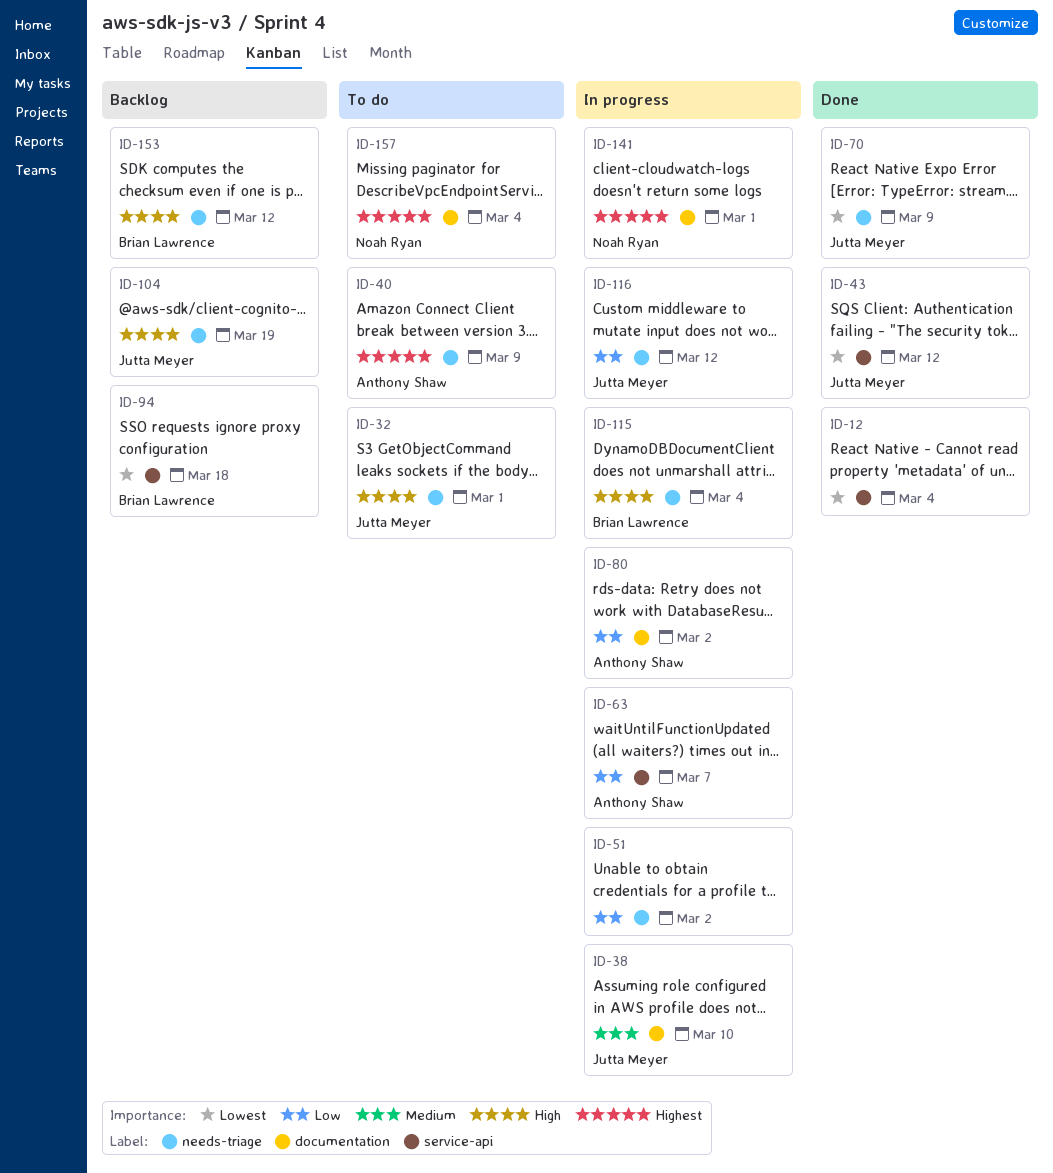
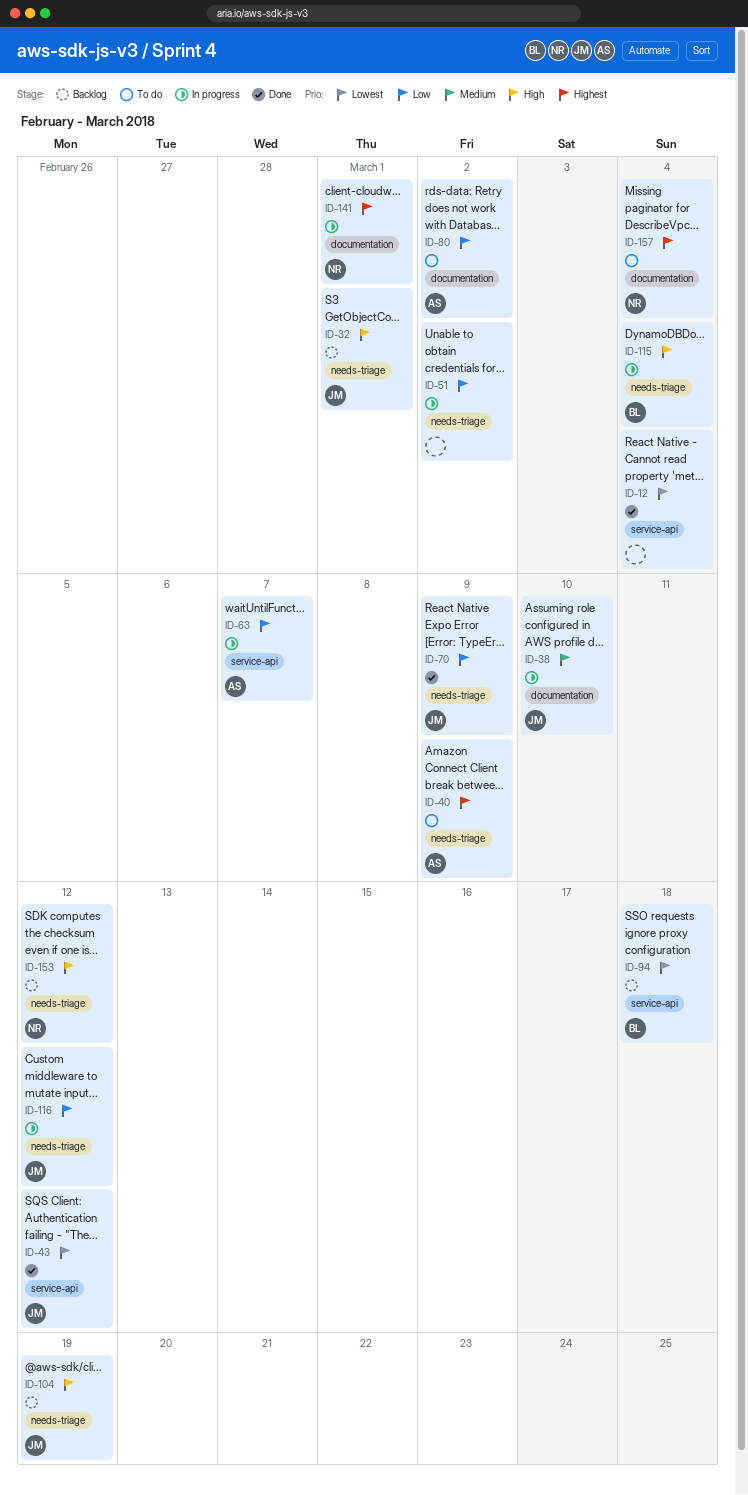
ID-32, status: To do -> Backlog
ID-70, priority: Lowest -> Low
ID-80, status: In progress -> To do
ID-153, owner: Brian Lawrence -> Noah Ryan

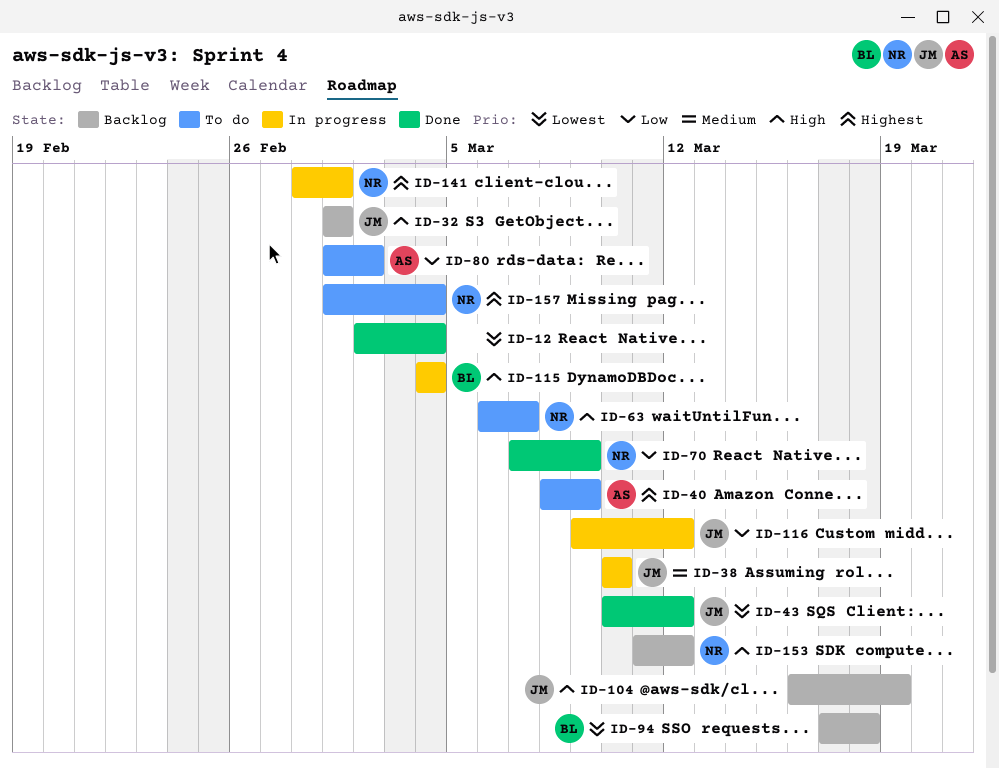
ID-51: present -> none
ID-63, status: In progress -> To do
ID-63, owner: AS -> NR
ID-63, priority: Low -> High
ID-70, owner: JM -> NR

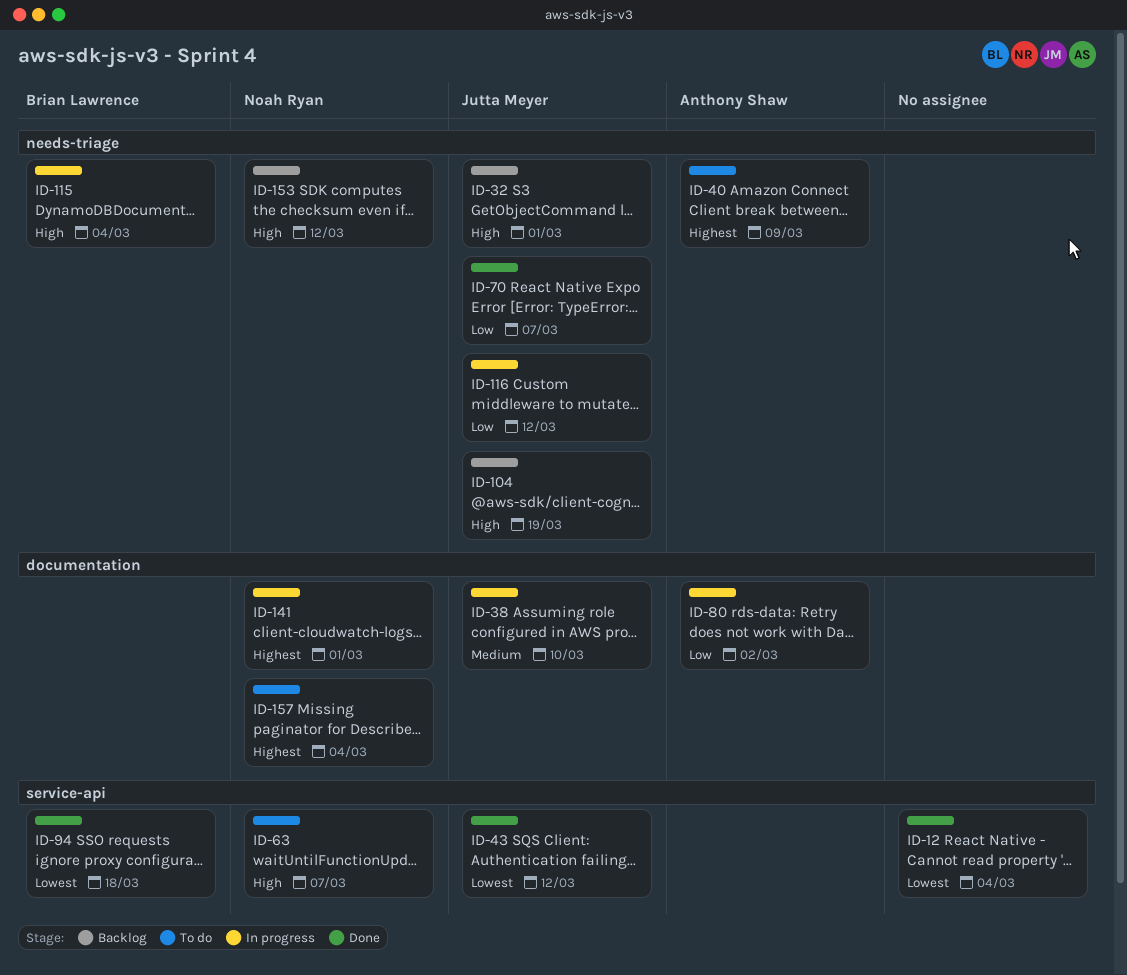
ID-70, owner: Noah Ryan -> Jutta Meyer
ID-70, due: Mar 9 -> Mar 7
ID-80, status: To do -> In progress
ID-94, status: Backlog -> Done

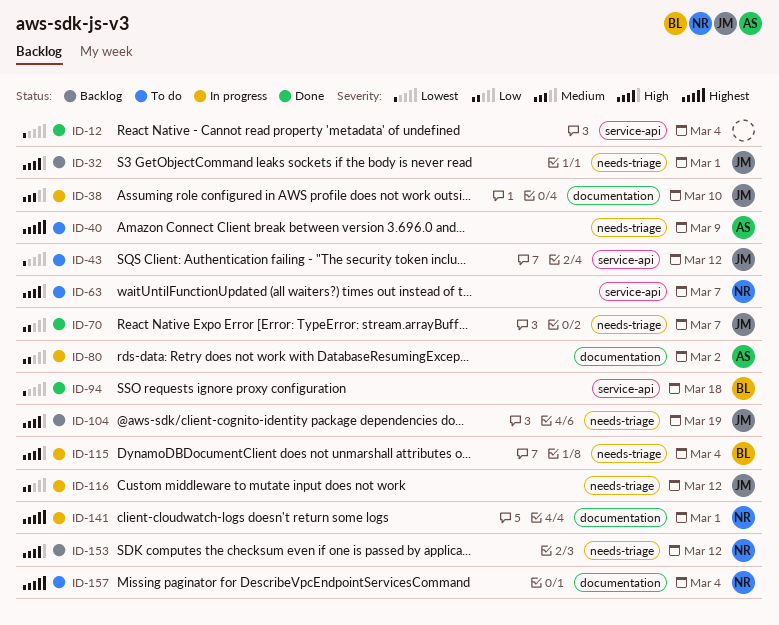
ID-43, status: Done -> To do

